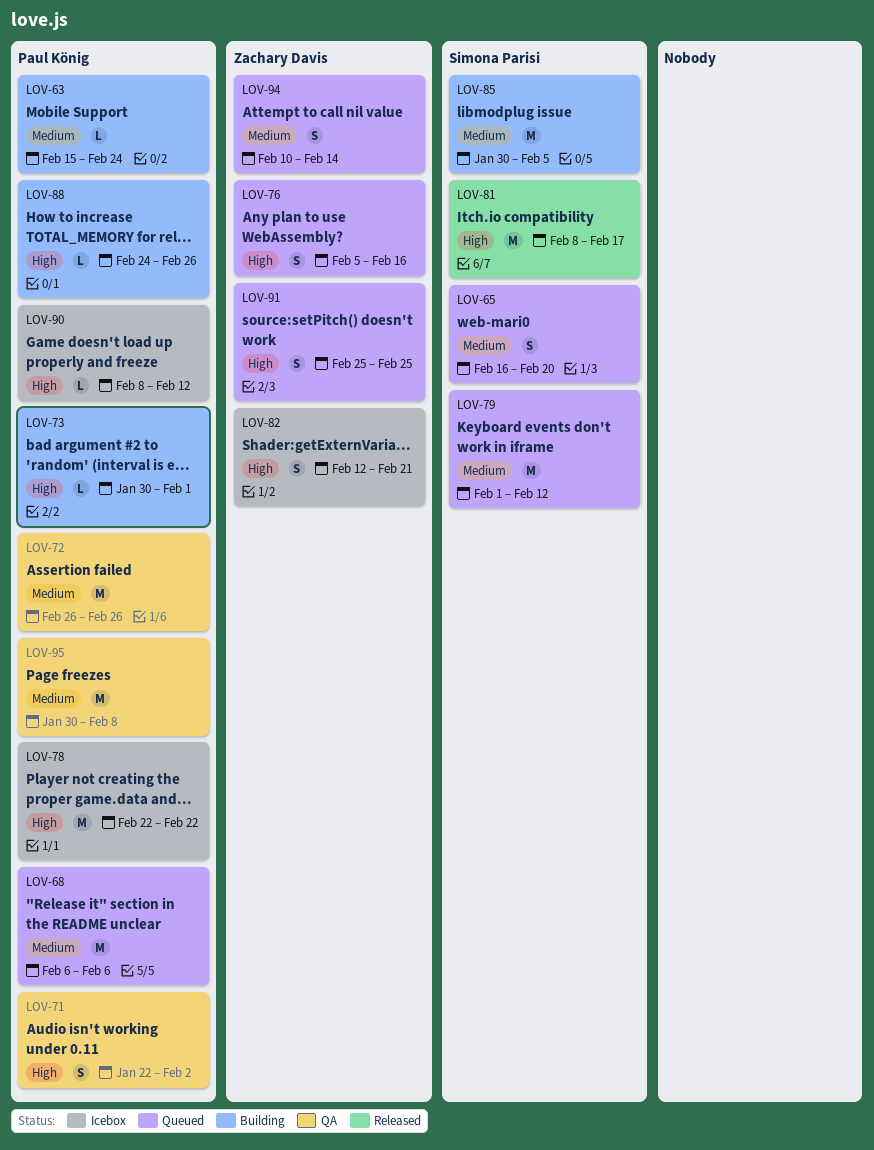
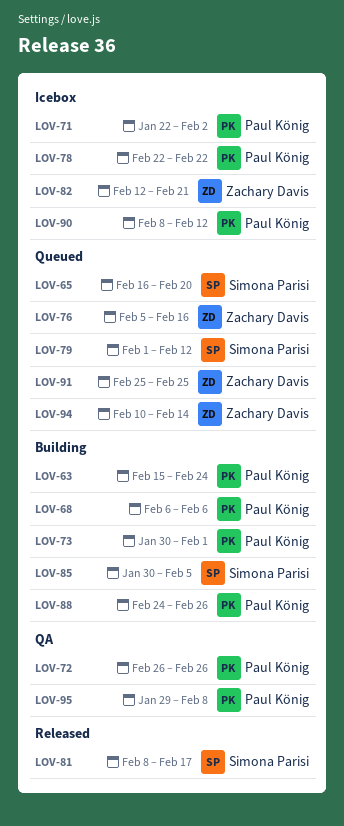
LOV-68, status: Queued -> Building
LOV-71, status: QA -> Icebox
LOV-95, start: Jan 30 -> Jan 29

